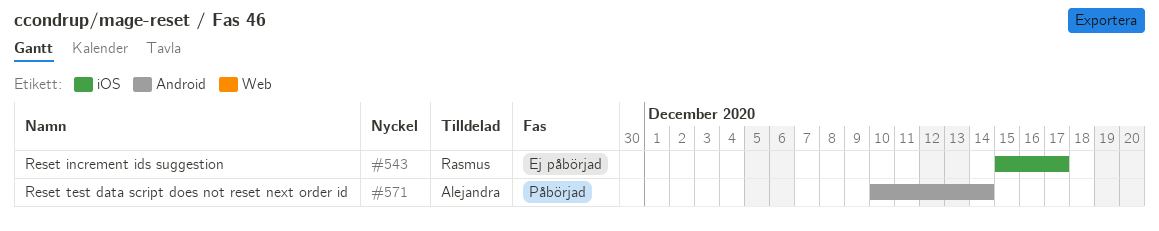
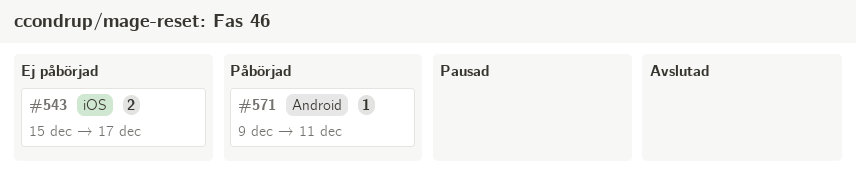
#571, start: Dec 10 -> Dec 9
#571, due: Dec 14 -> Dec 11

